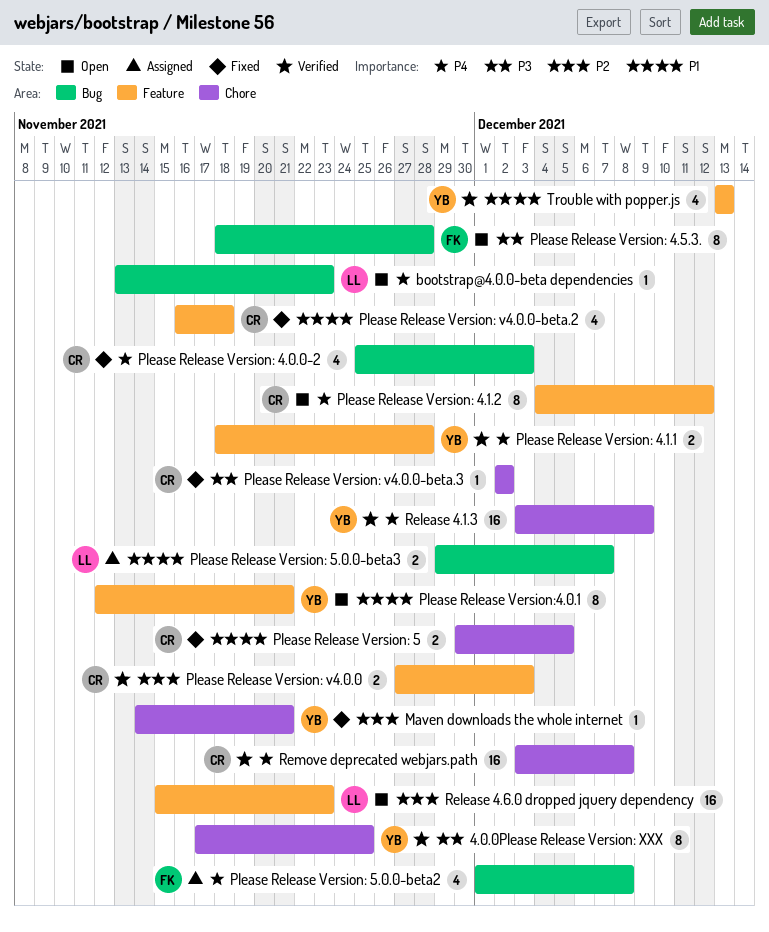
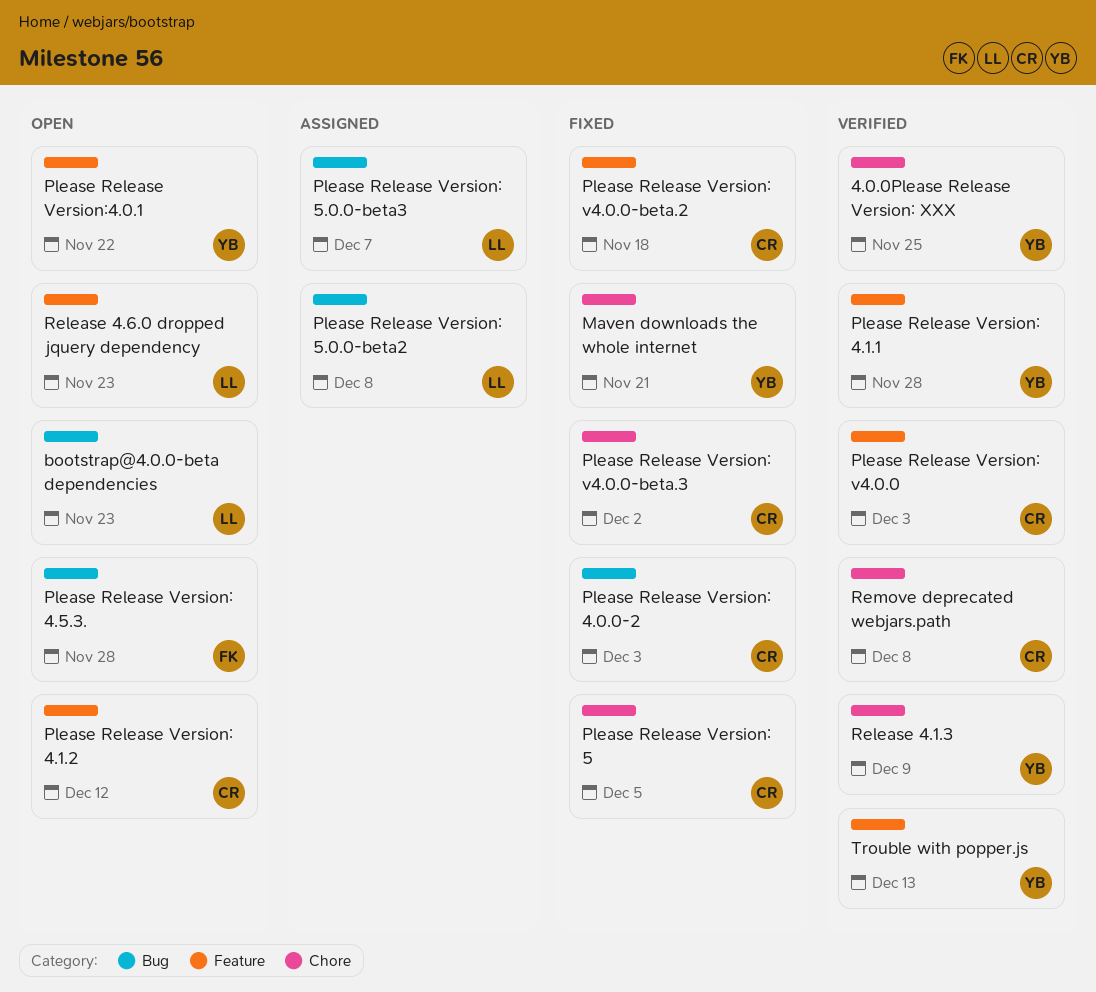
Please Release Version: 5.0.0-beta2, owner: FK -> LL
Please Release Version:4.0.1, due: Nov 21 -> Nov 22

